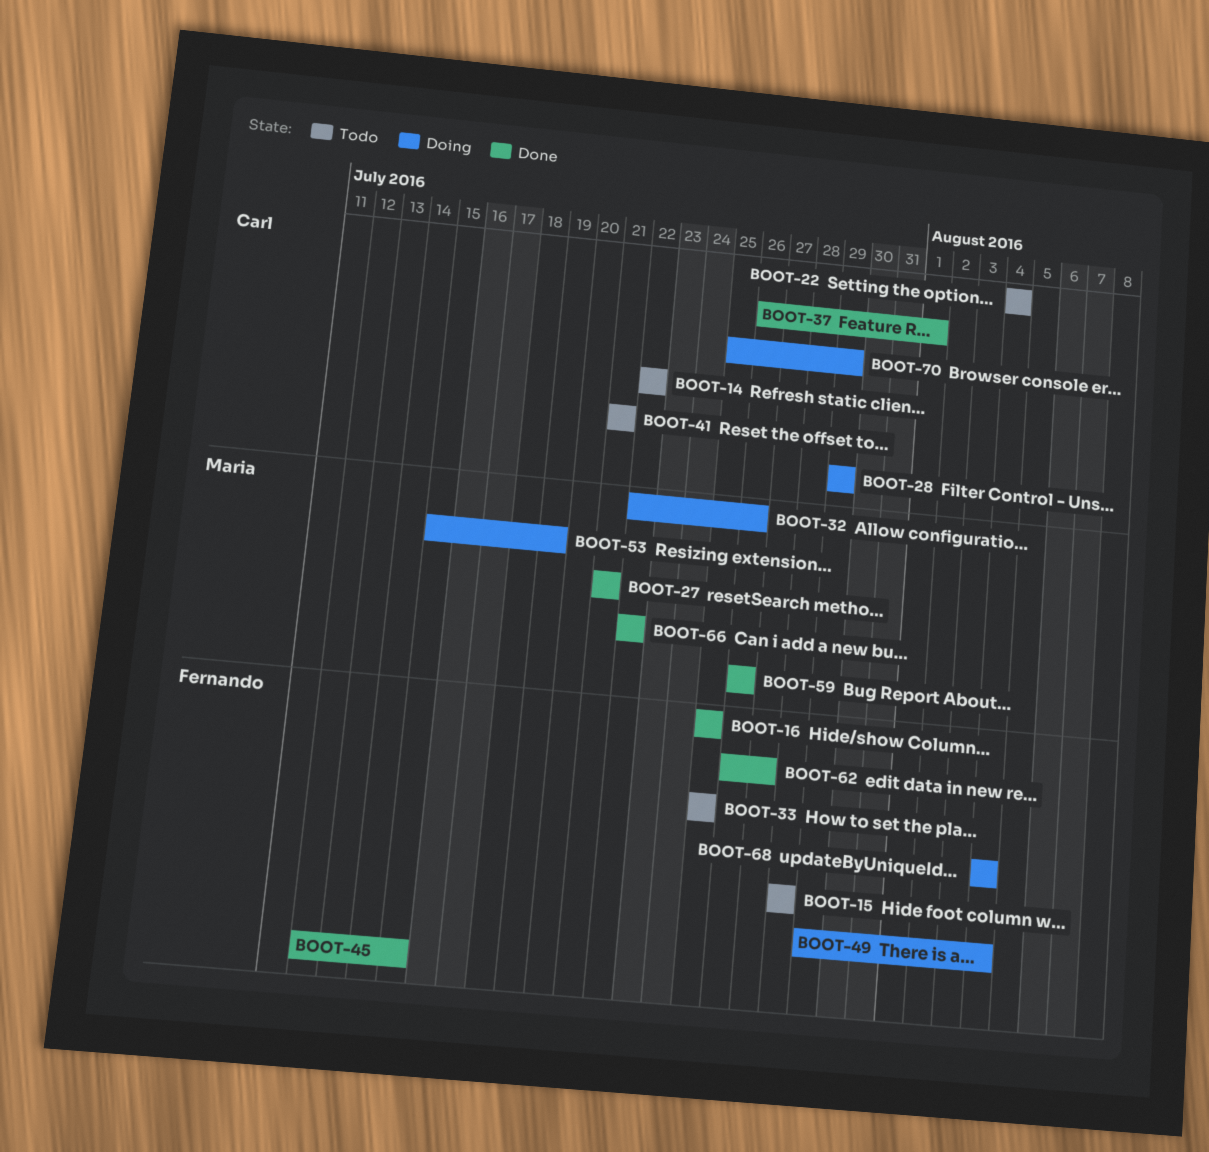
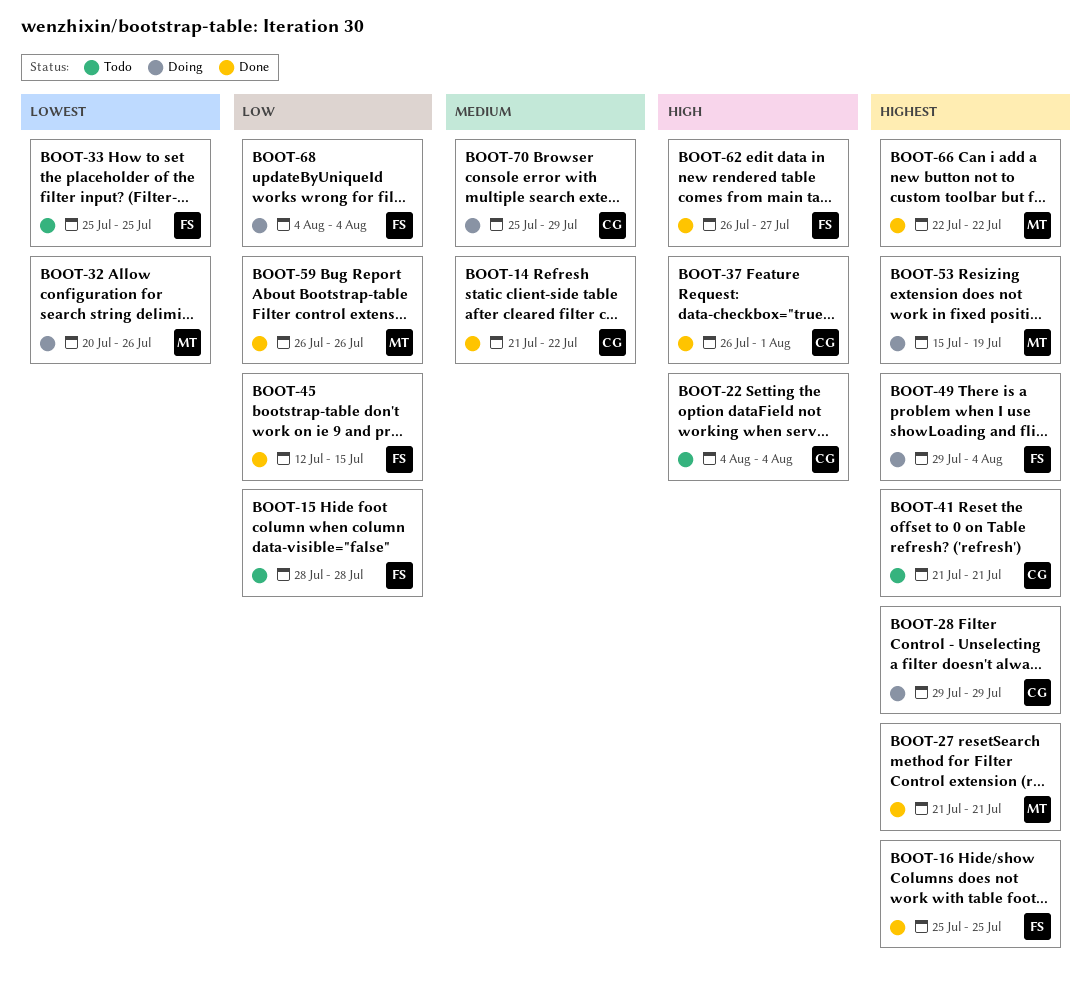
BOOT-14, status: Todo -> Done
BOOT-14, start: Jul 22 -> Jul 21
BOOT-32, start: Jul 22 -> Jul 20

